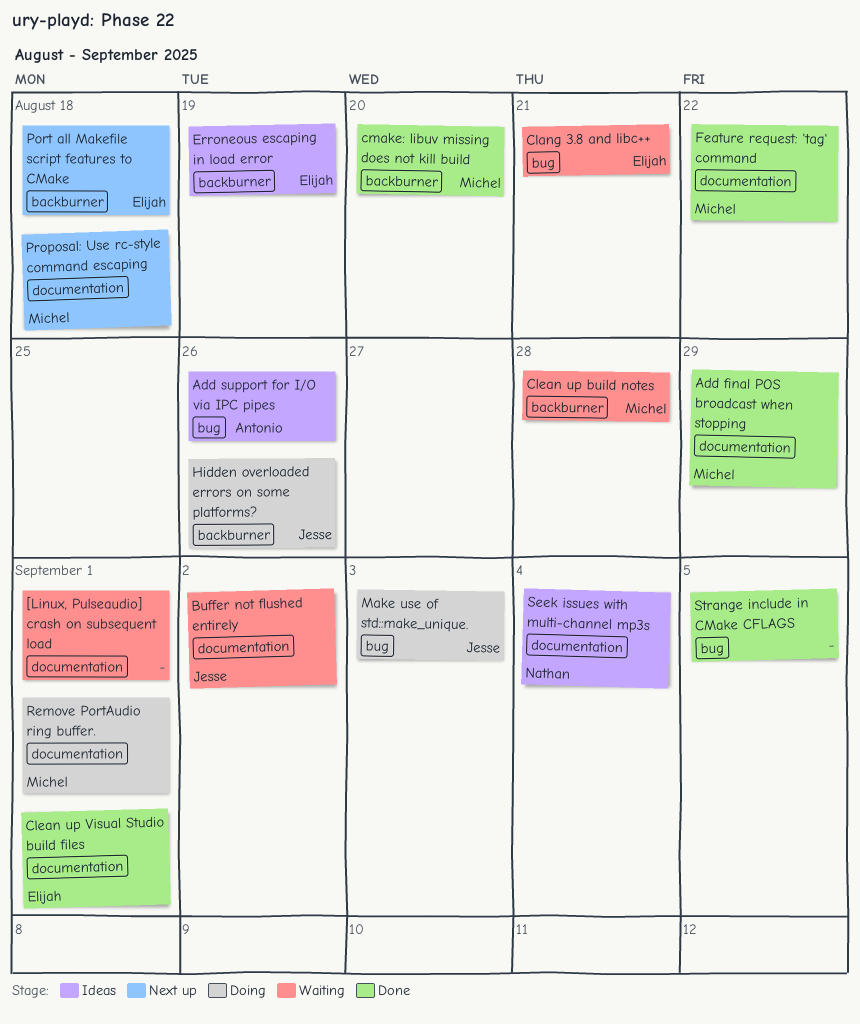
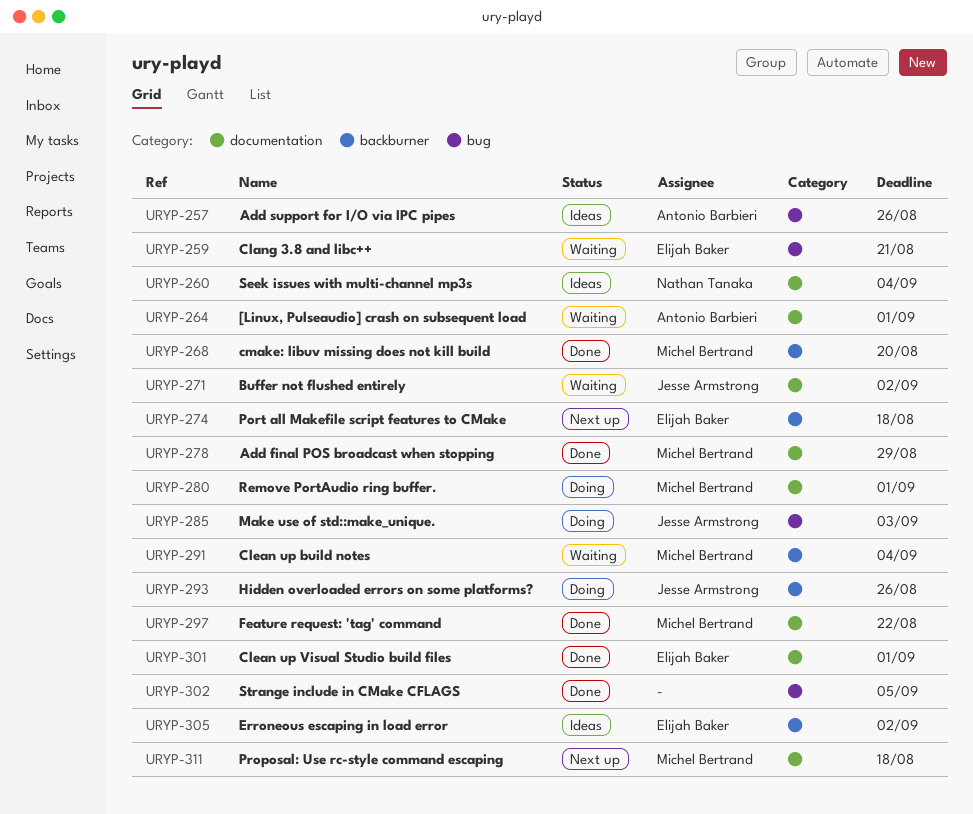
[Linux, Pulseaudio] crash on subsequent load, owner: none -> Antonio Barbieri
Clean up build notes, due: Aug 28 -> Sep 4
Erroneous escaping in load error, due: Aug 19 -> Sep 2

